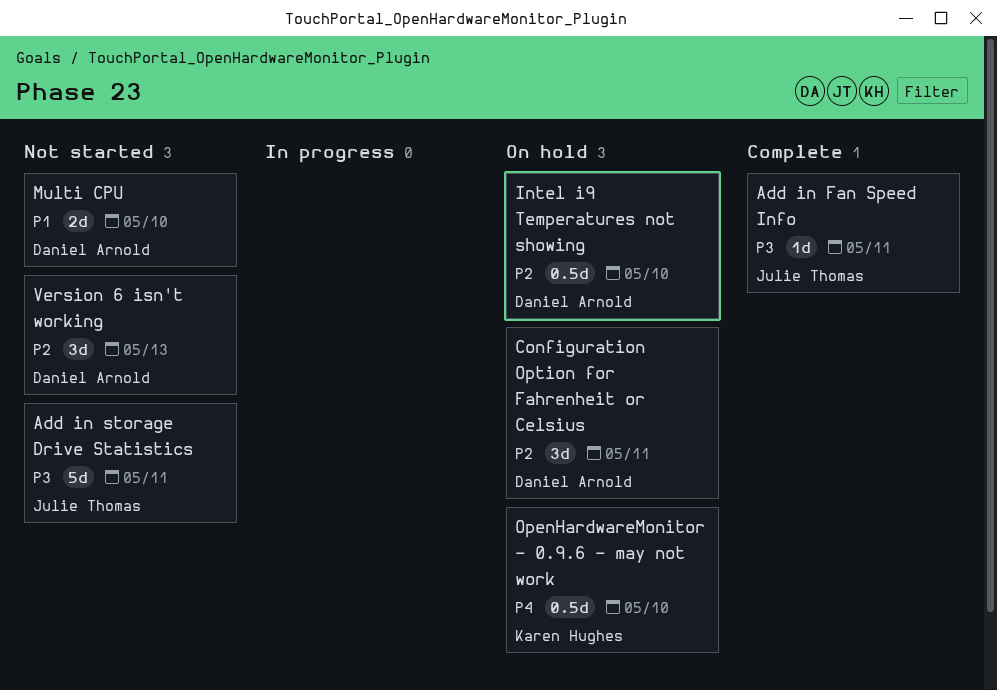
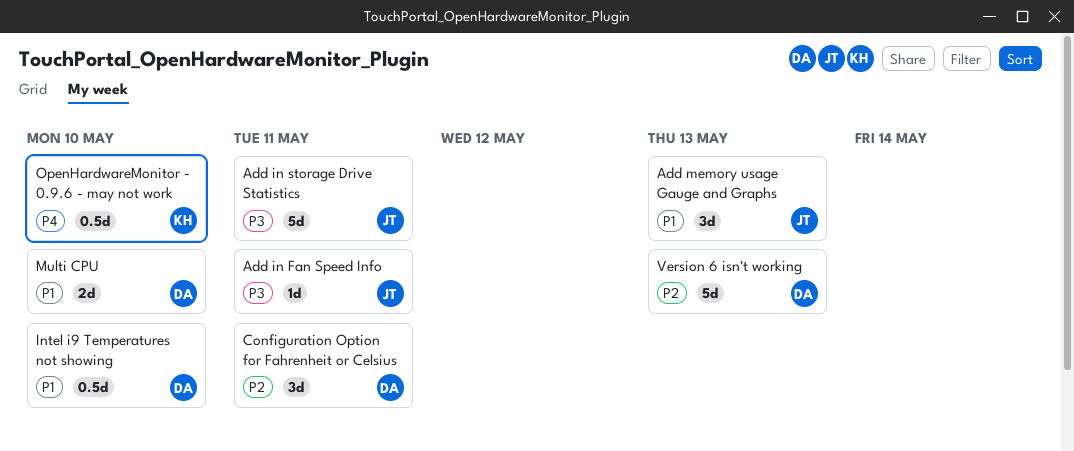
Add memory usage Gauge and Graphs: none -> present
Intel i9 Temperatures not showing, priority: P2 -> P1
Version 6 isn't working, estimate: 3d -> 5d

